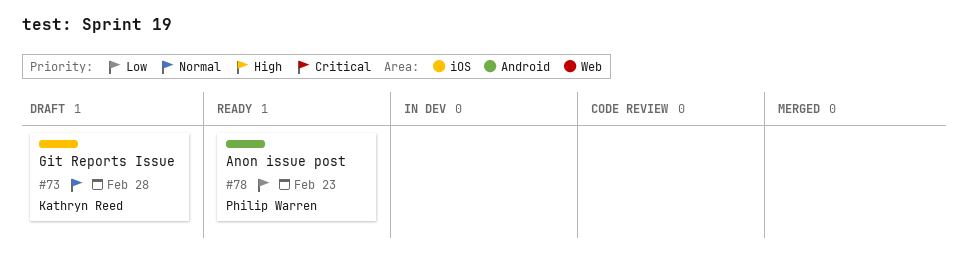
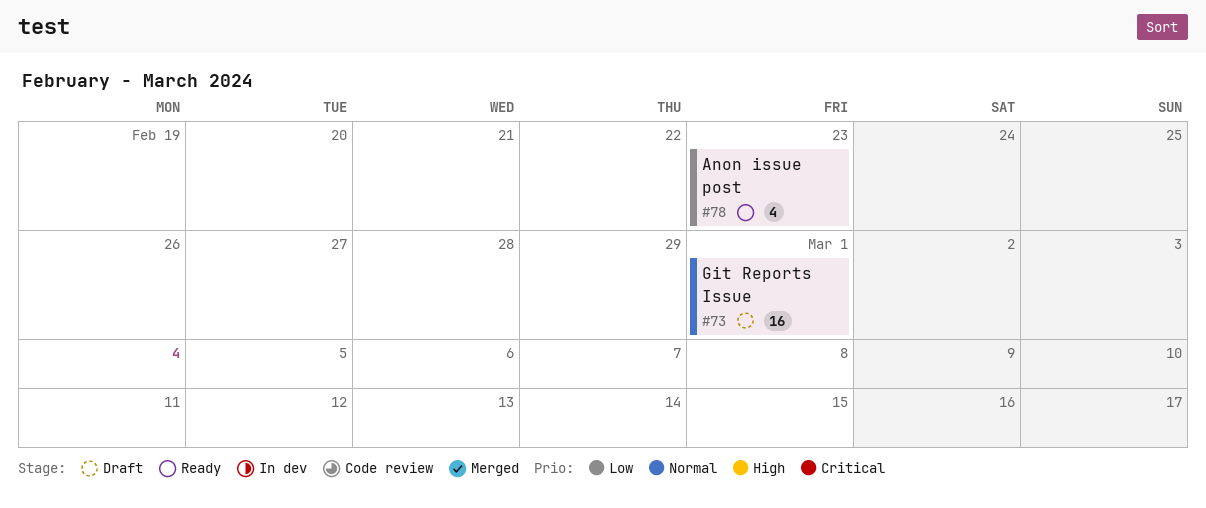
#73, due: Feb 28 -> Mar 1

